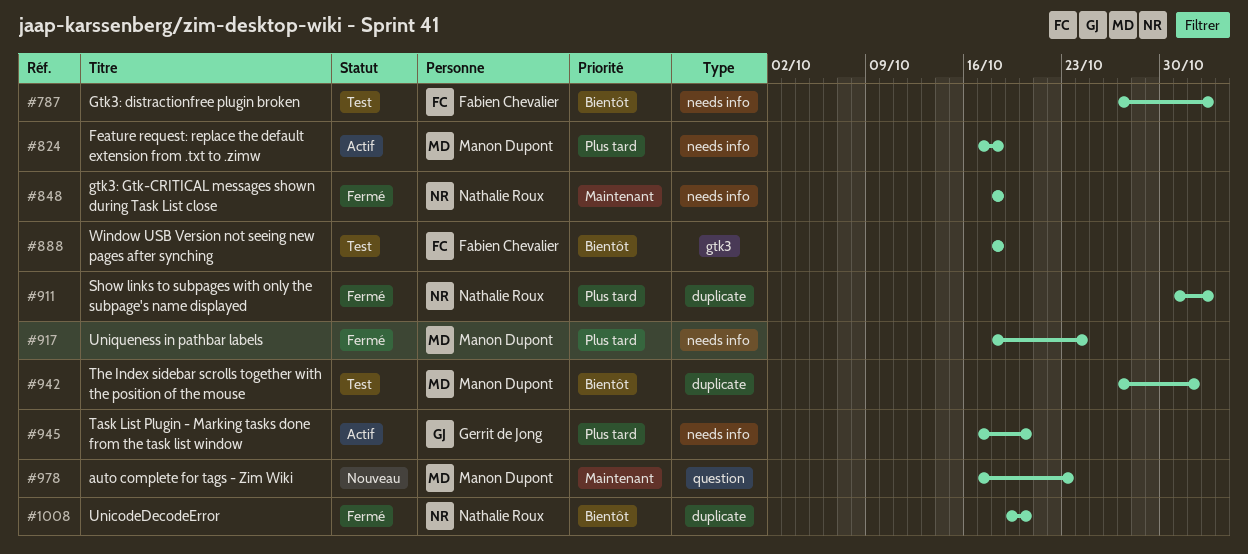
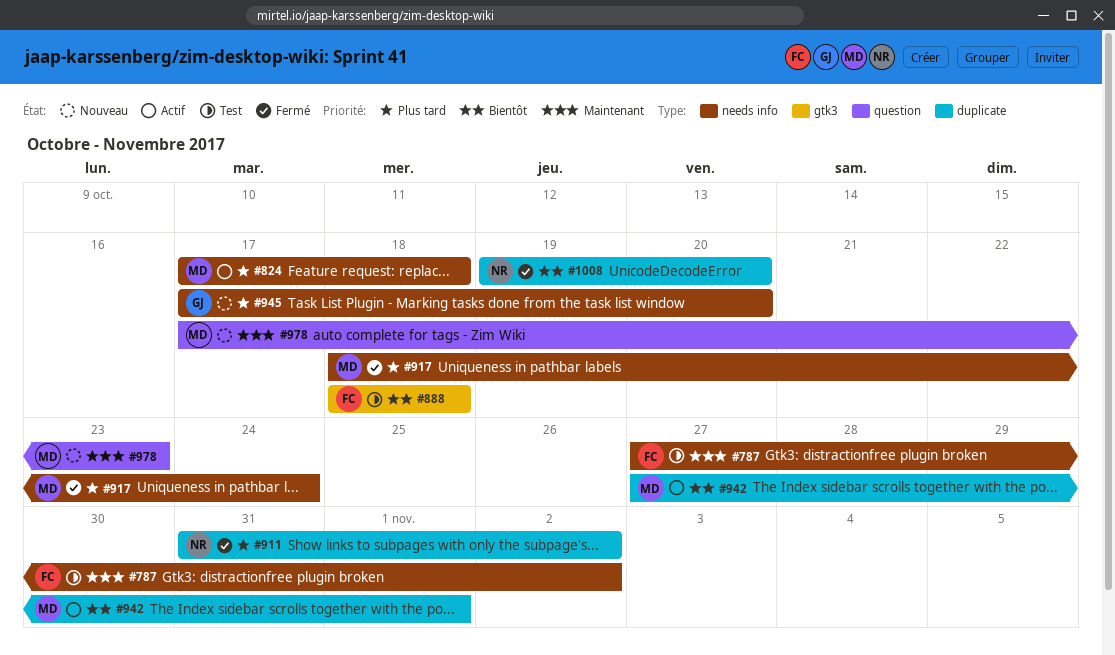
#787, priority: Bientôt -> Maintenant
#848: present -> none
#942, status: Test -> Actif
#945, status: Actif -> Nouveau

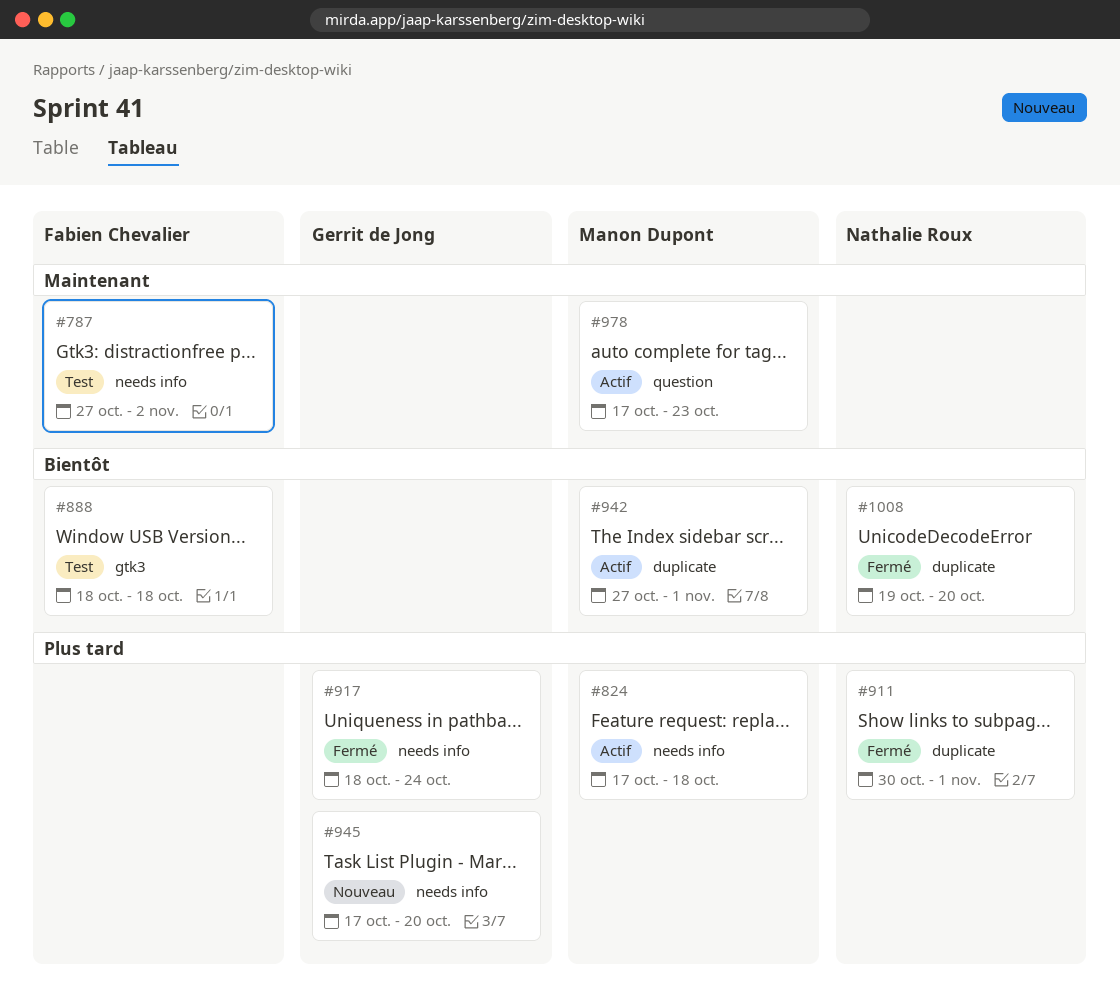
#911, start: Oct 31 -> Oct 30
#911, due: Nov 2 -> Nov 1
#917, owner: Manon Dupont -> Gerrit de Jong
#978, status: Nouveau -> Actif

